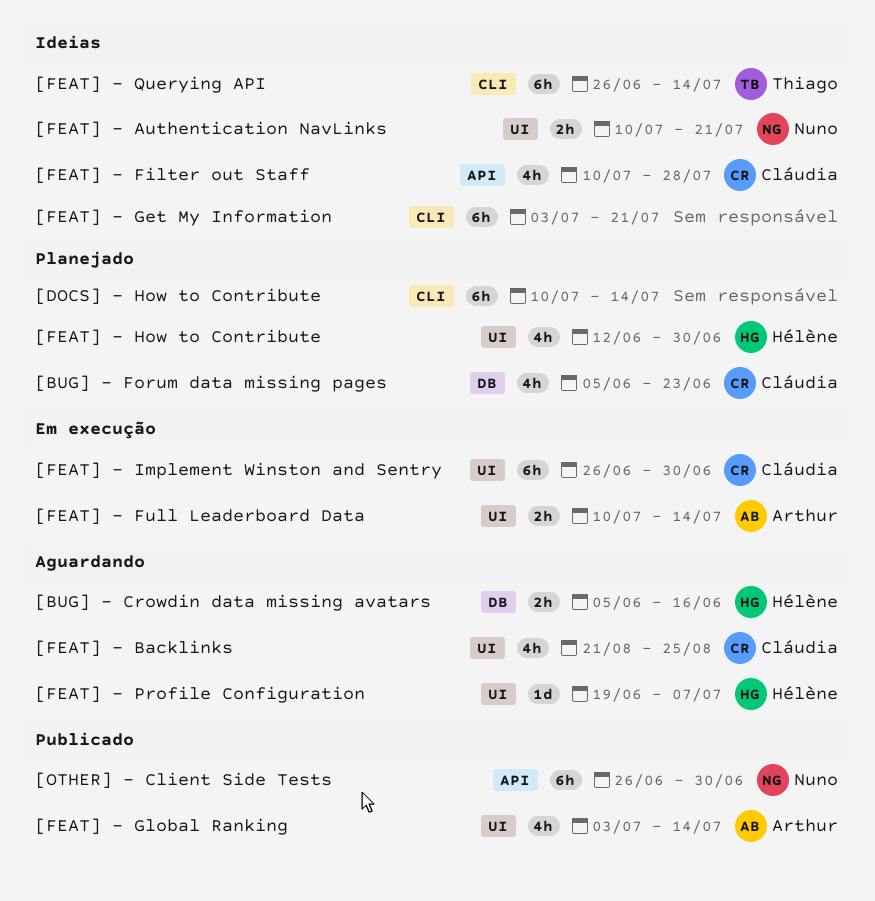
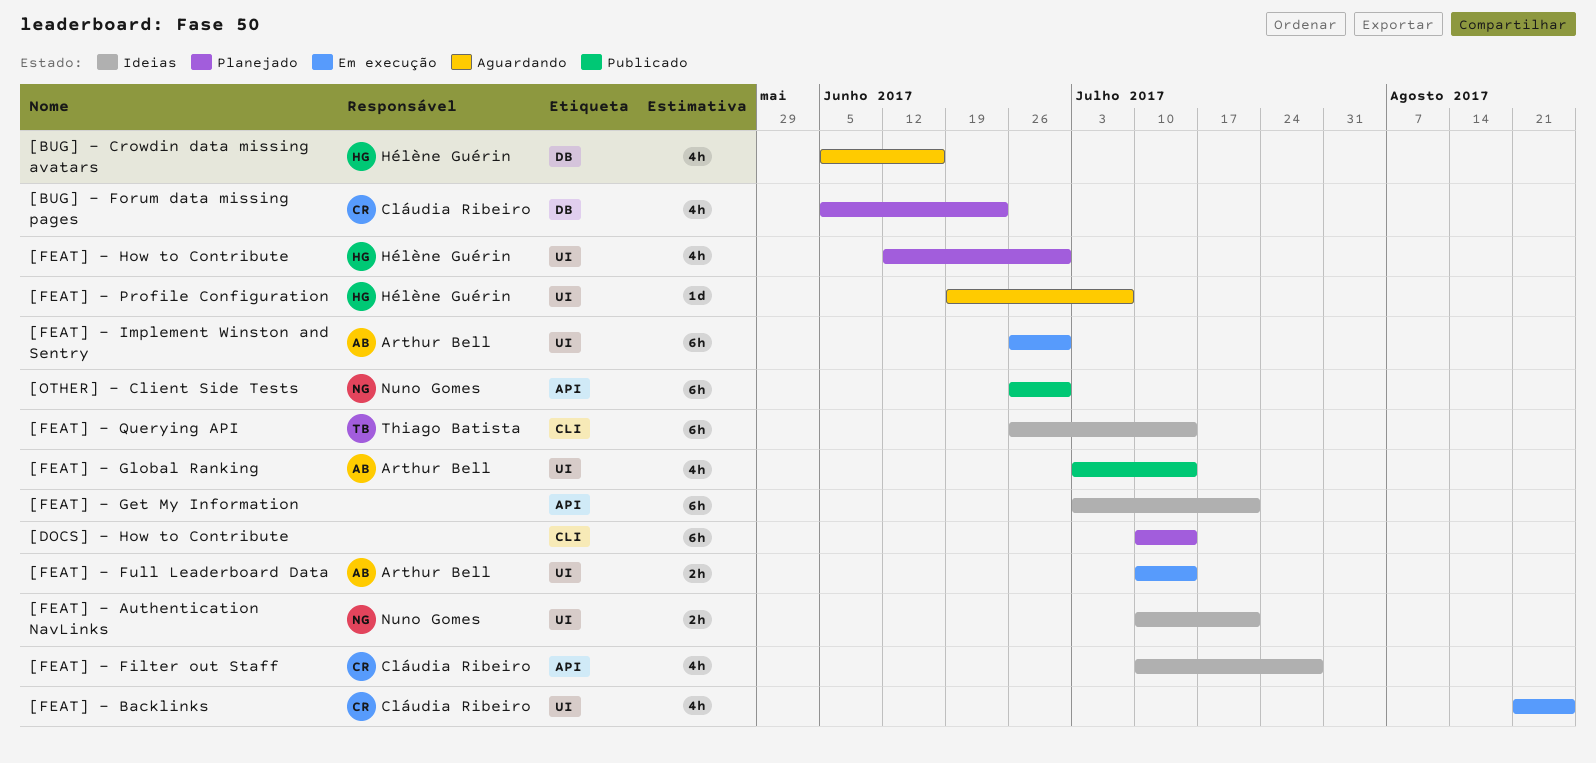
[BUG] - Crowdin data missing avatars, estimate: 2h -> 4h
[FEAT] - Backlinks, status: Aguardando -> Em execução
[FEAT] - Get My Information, label: CLI -> API
[FEAT] - Implement Winston and Sentry, owner: Cláudia Ribeiro -> Arthur Bell

